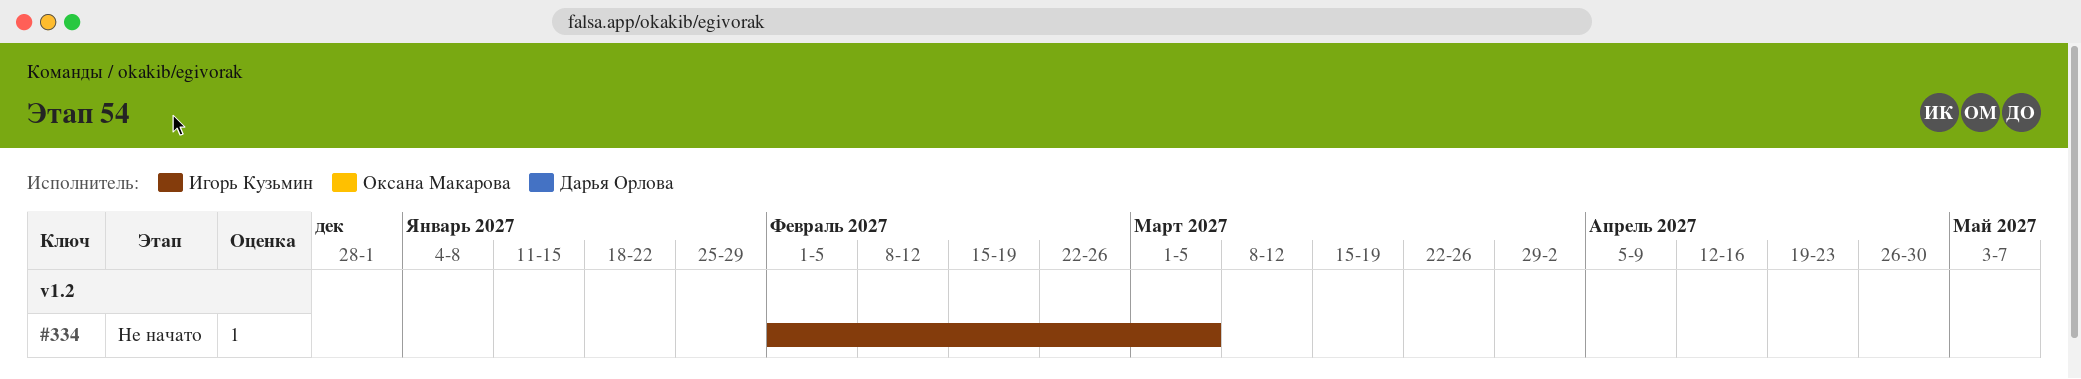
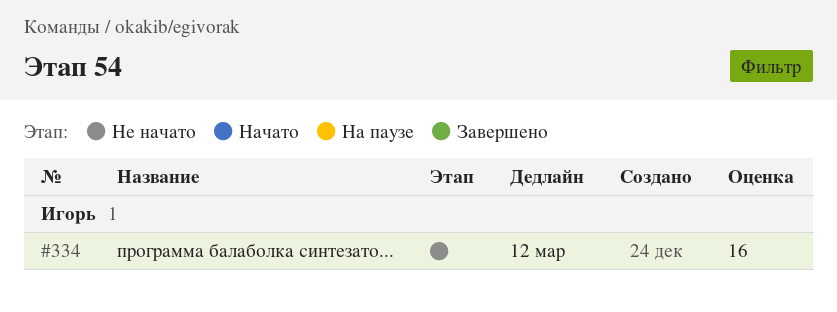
#334, estimate: 1 -> 16
#334, due: Mar 5 -> Mar 12

